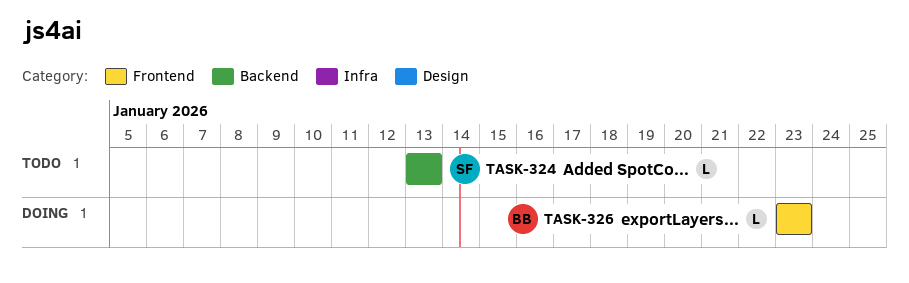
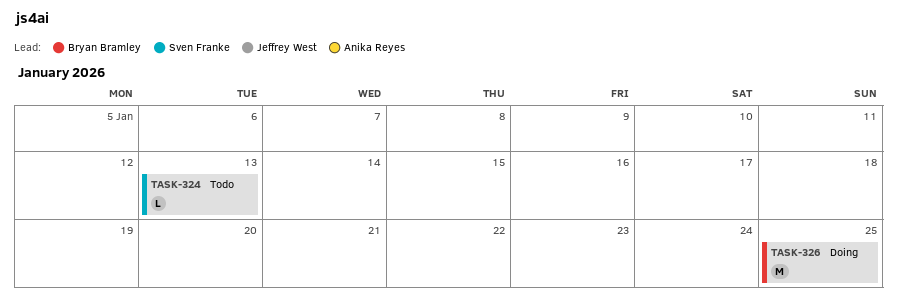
TASK-326, estimate: L -> M
TASK-326, due: Jan 23 -> Jan 25

